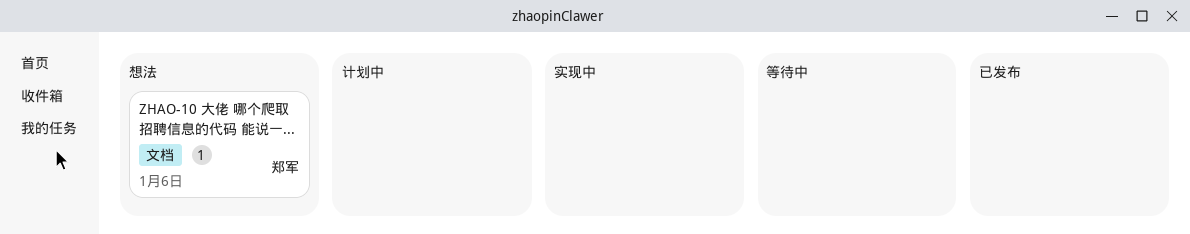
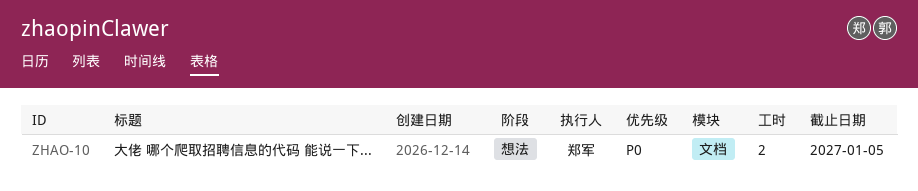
ZHAO-10, estimate: 1 -> 2
ZHAO-10, due: Jan 6 -> Jan 5

